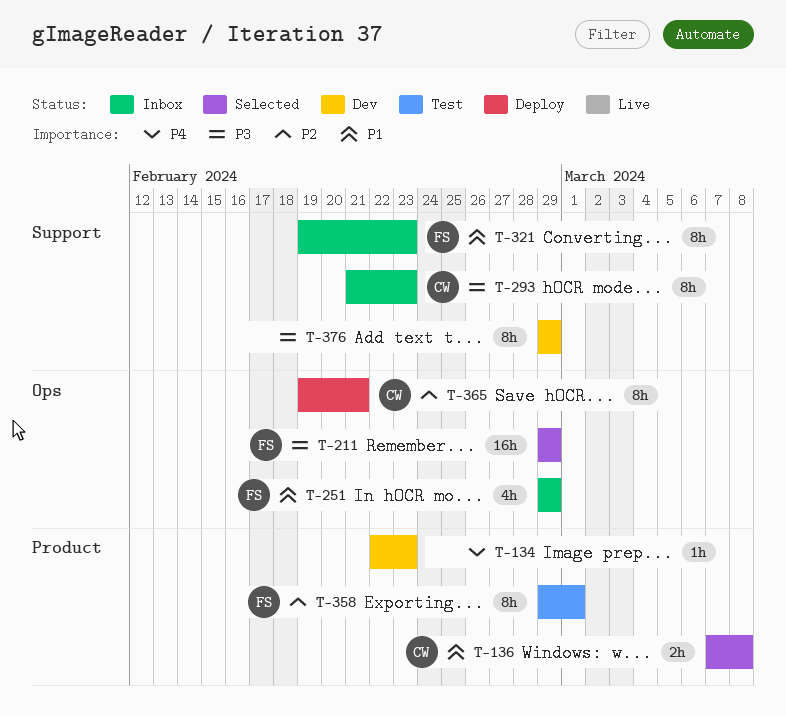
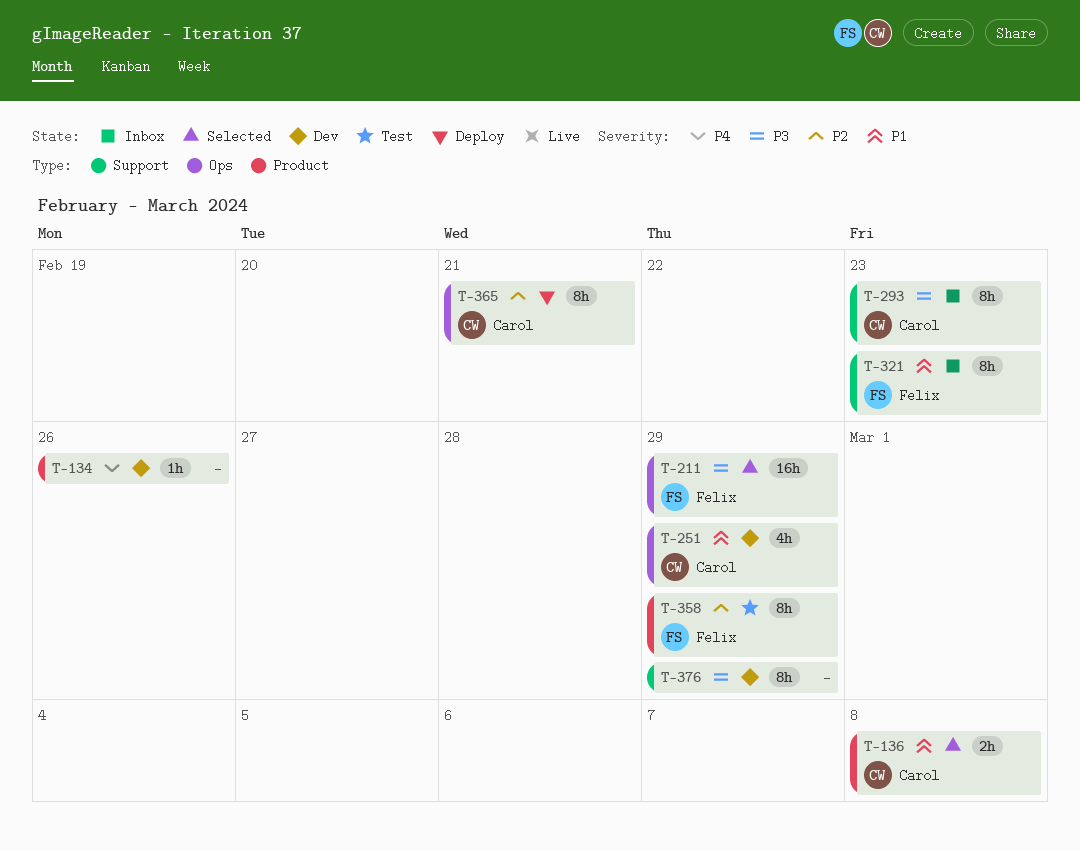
T-134, due: Feb 23 -> Feb 26
T-251, status: Inbox -> Dev
T-251, owner: Felix -> Carol
T-358, due: Mar 1 -> Feb 29

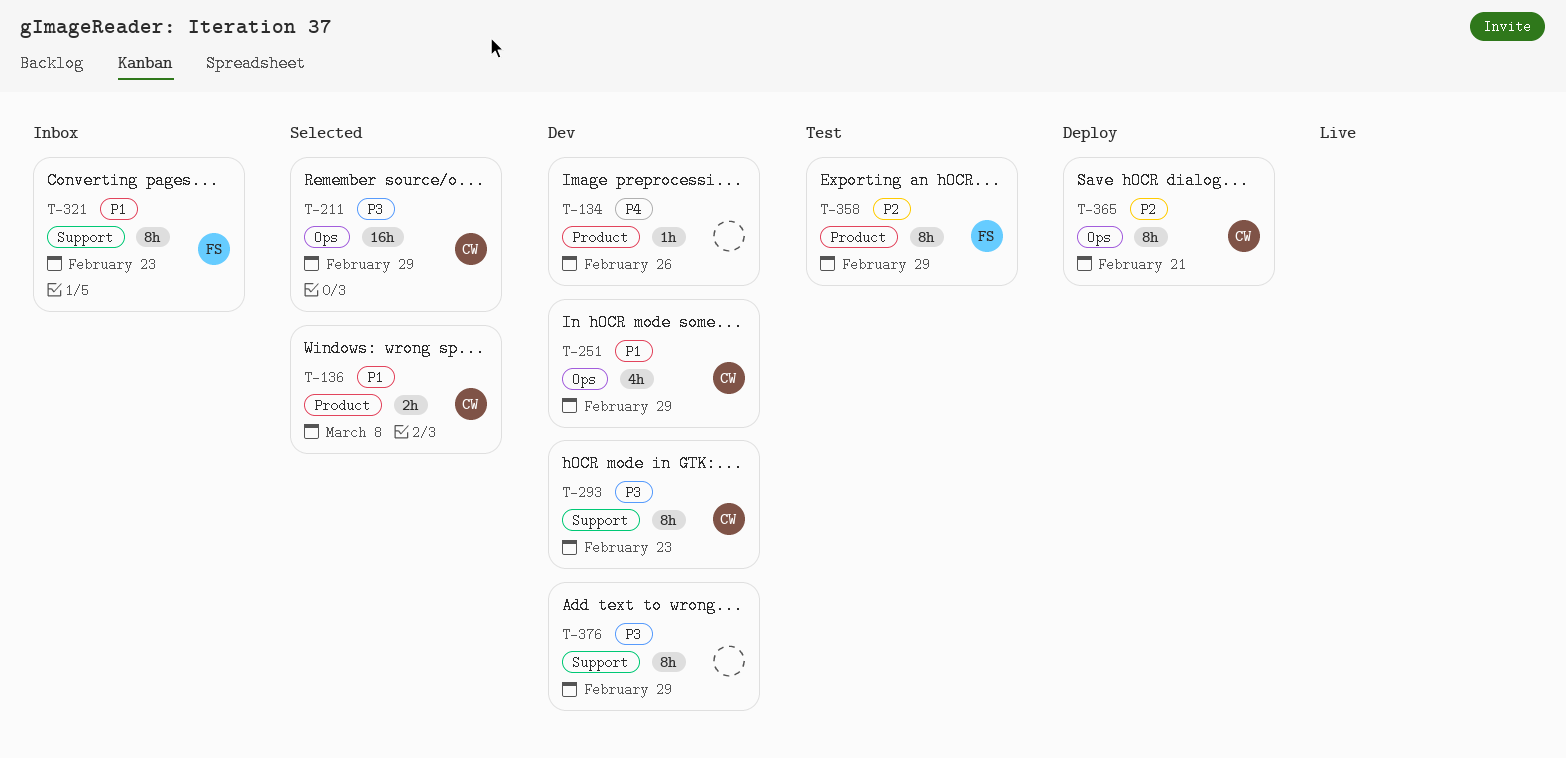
T-211, owner: Felix -> Carol
T-293, status: Inbox -> Dev

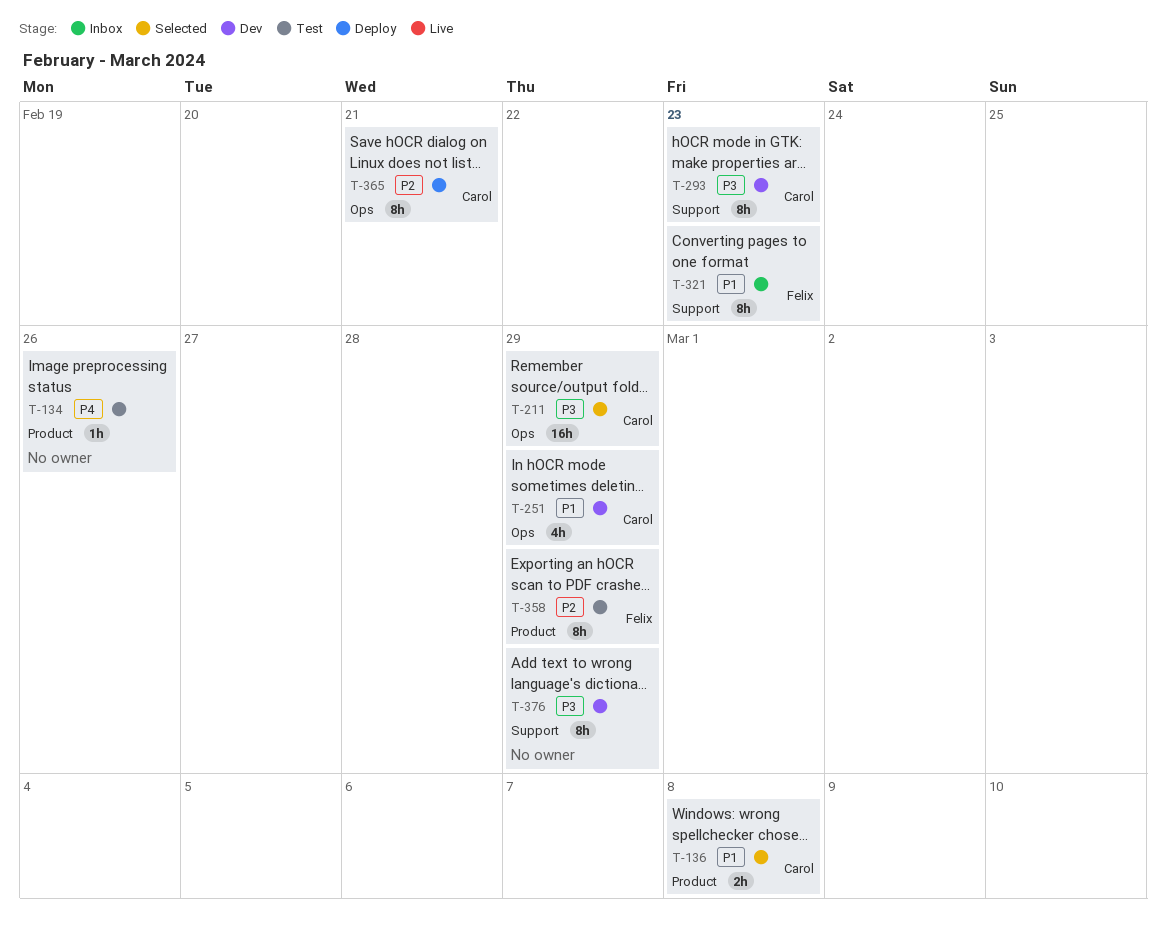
T-134, status: Dev -> Test

